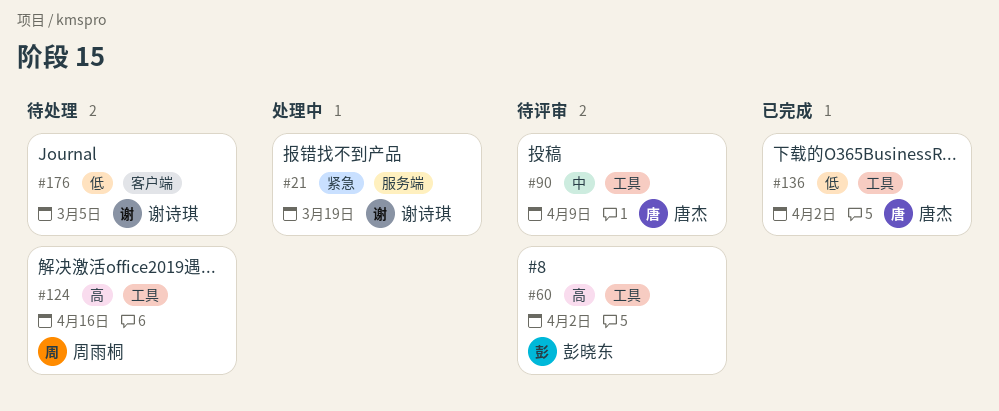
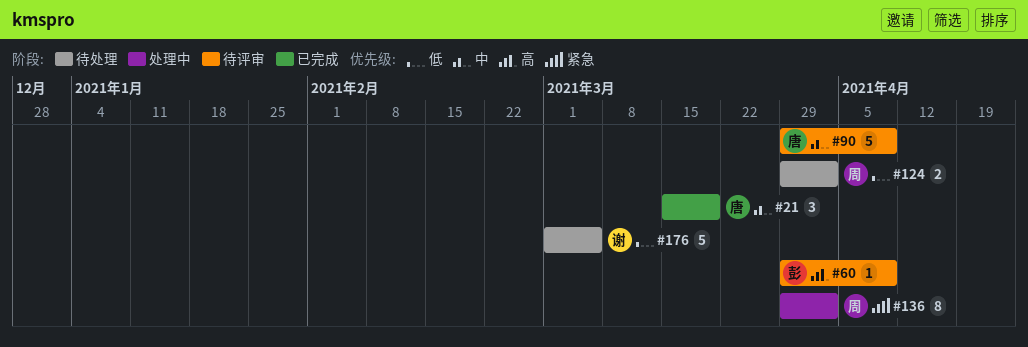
#21, status: 处理中 -> 已完成
#21, owner: 谢诗琪 -> 唐杰
#21, priority: 紧急 -> 中
#60, due: Apr 2 -> Apr 9
#124, priority: 高 -> 低
#124, due: Apr 16 -> Apr 2
#136, status: 已完成 -> 处理中
#136, owner: 唐杰 -> 周雨桐
#136, priority: 低 -> 紧急

